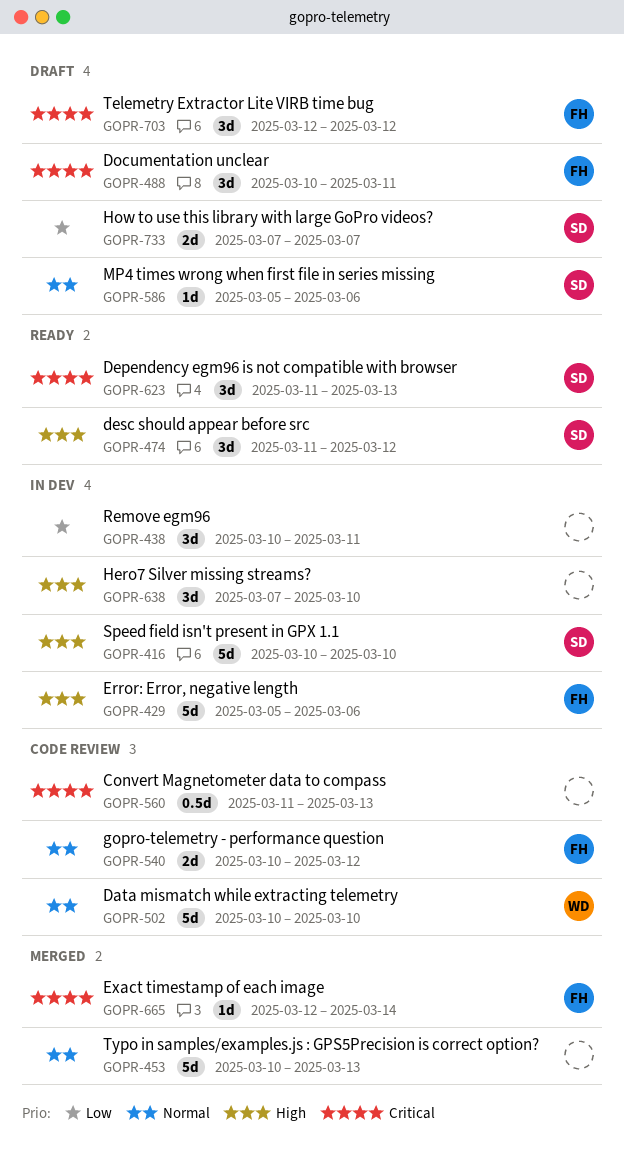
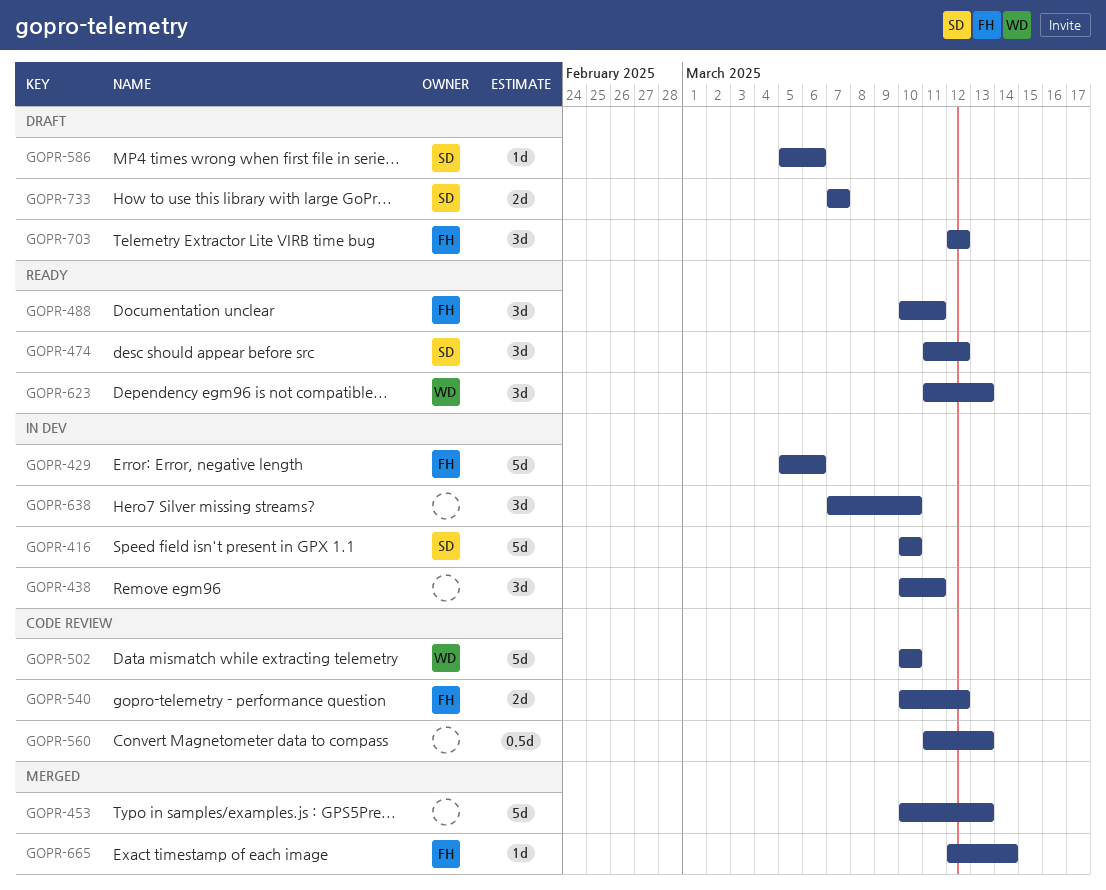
GOPR-488, status: Draft -> Ready
GOPR-623, owner: SD -> WD

